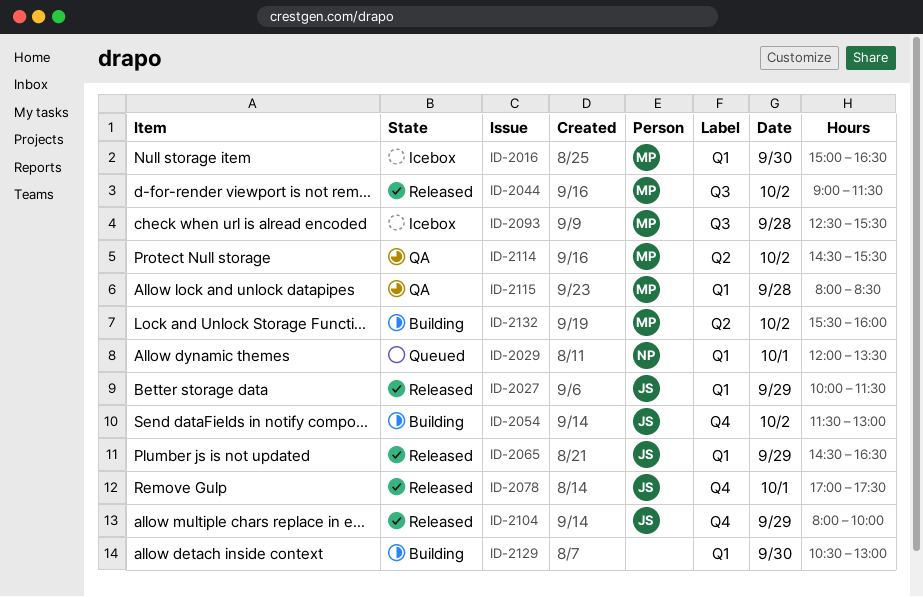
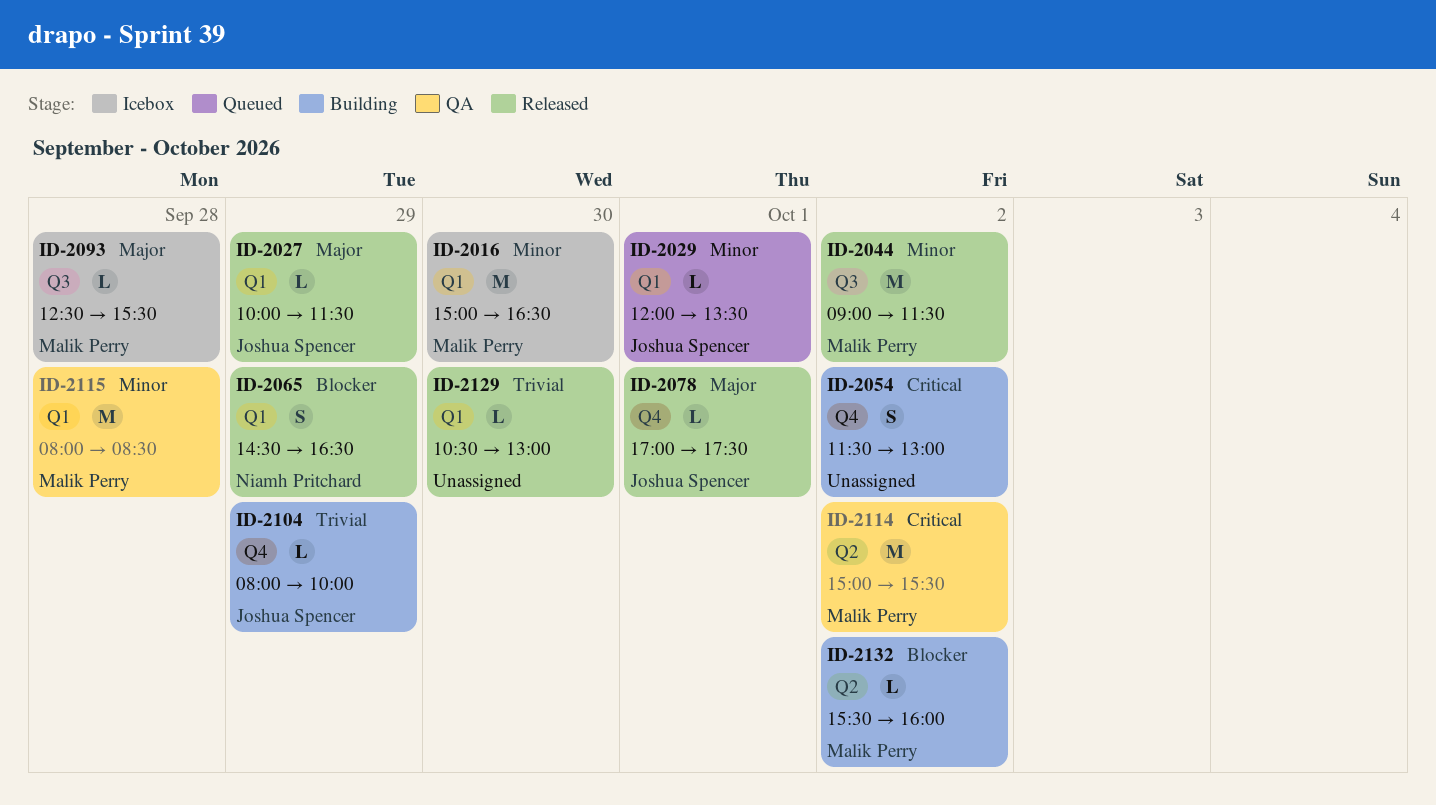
ID-2029, owner: Niamh Pritchard -> Joshua Spencer
ID-2054, owner: Joshua Spencer -> none
ID-2065, owner: Joshua Spencer -> Niamh Pritchard
ID-2104, status: Released -> Building
ID-2114, begins: 14:30 -> 15:00
ID-2129, status: Building -> Released

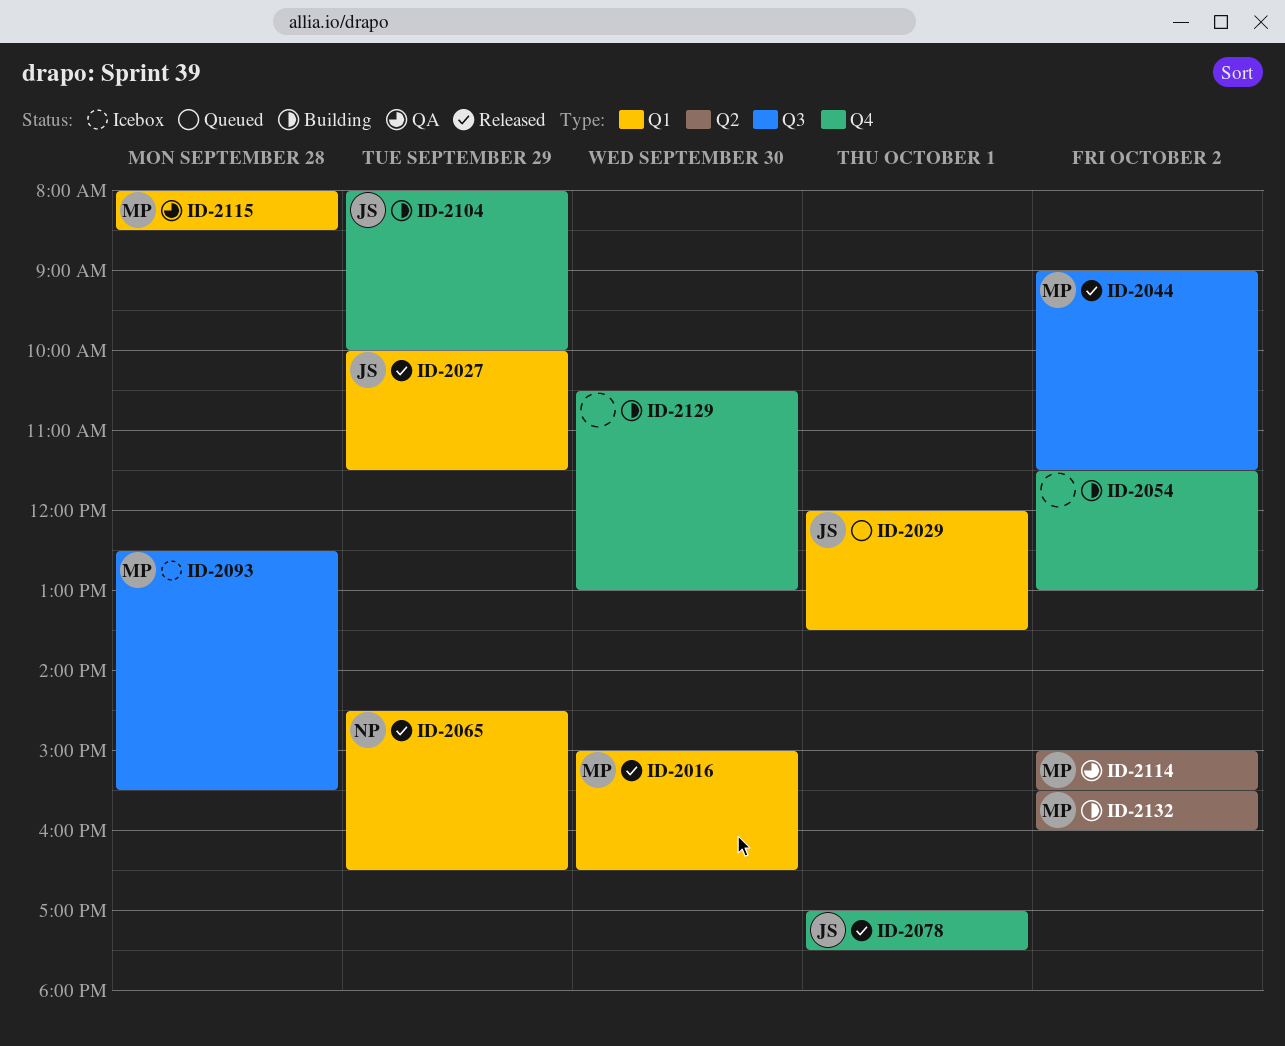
ID-2016, status: Icebox -> Released
ID-2129, status: Released -> Building
ID-2129, label: Q1 -> Q4

